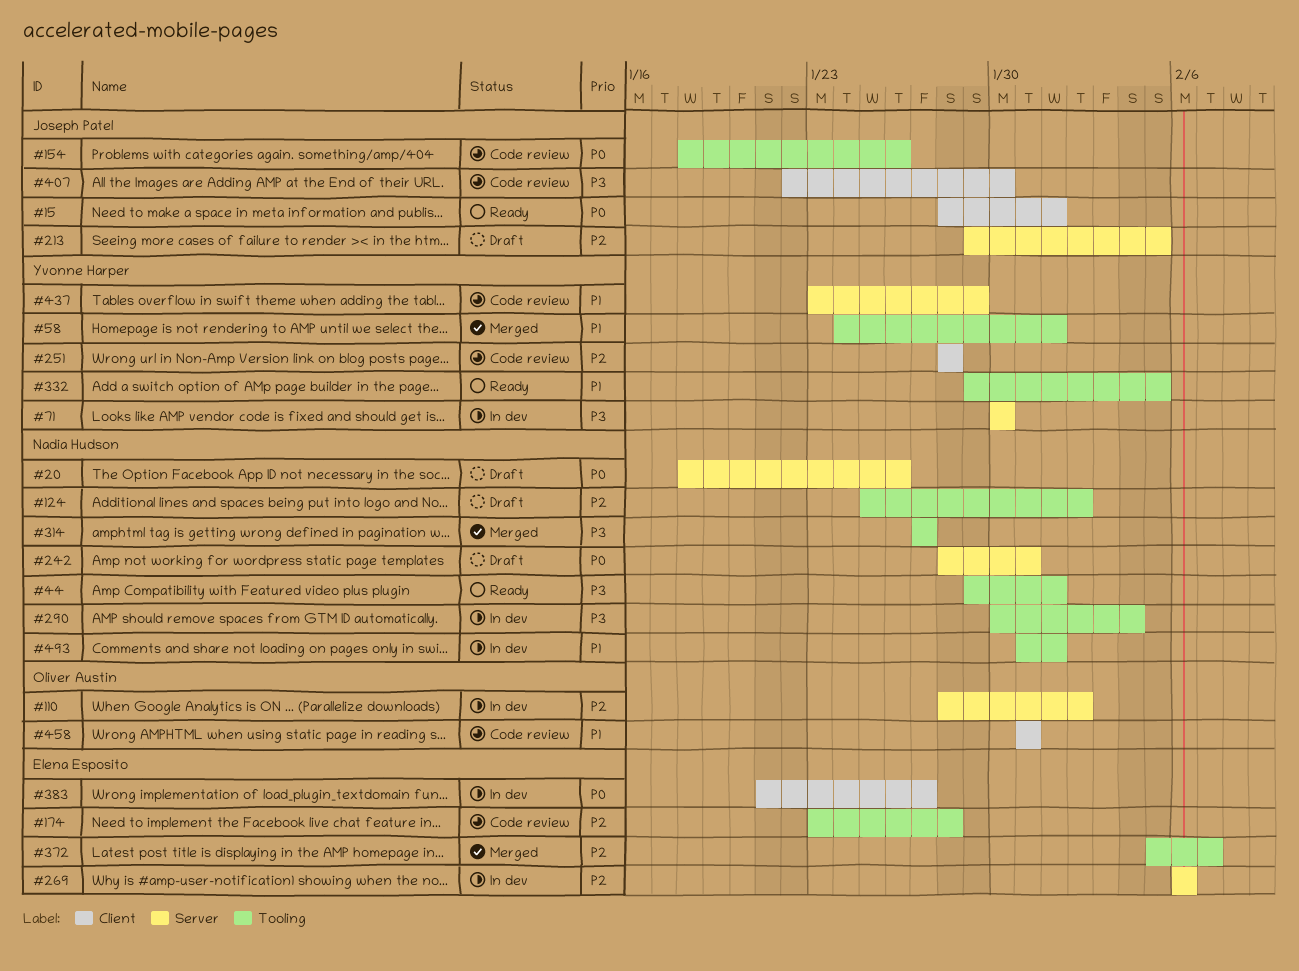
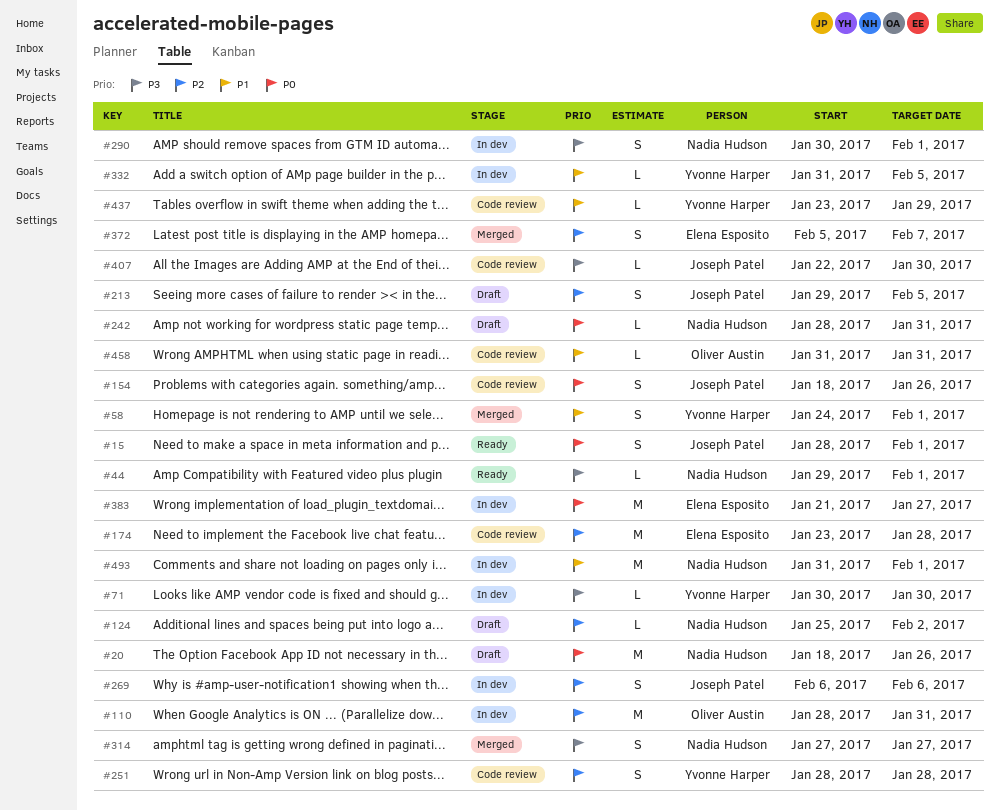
#110, due: Feb 2 -> Jan 31
#269, owner: Elena Esposito -> Joseph Patel
#290, due: Feb 4 -> Feb 1
#332, status: Ready -> In dev
#332, start: Jan 29 -> Jan 31

